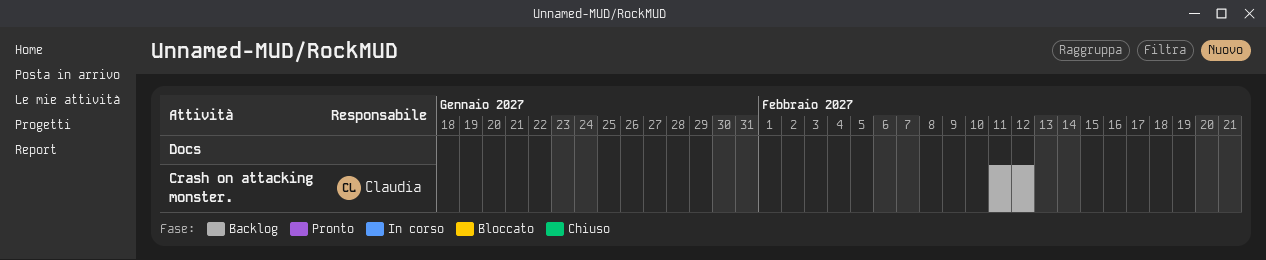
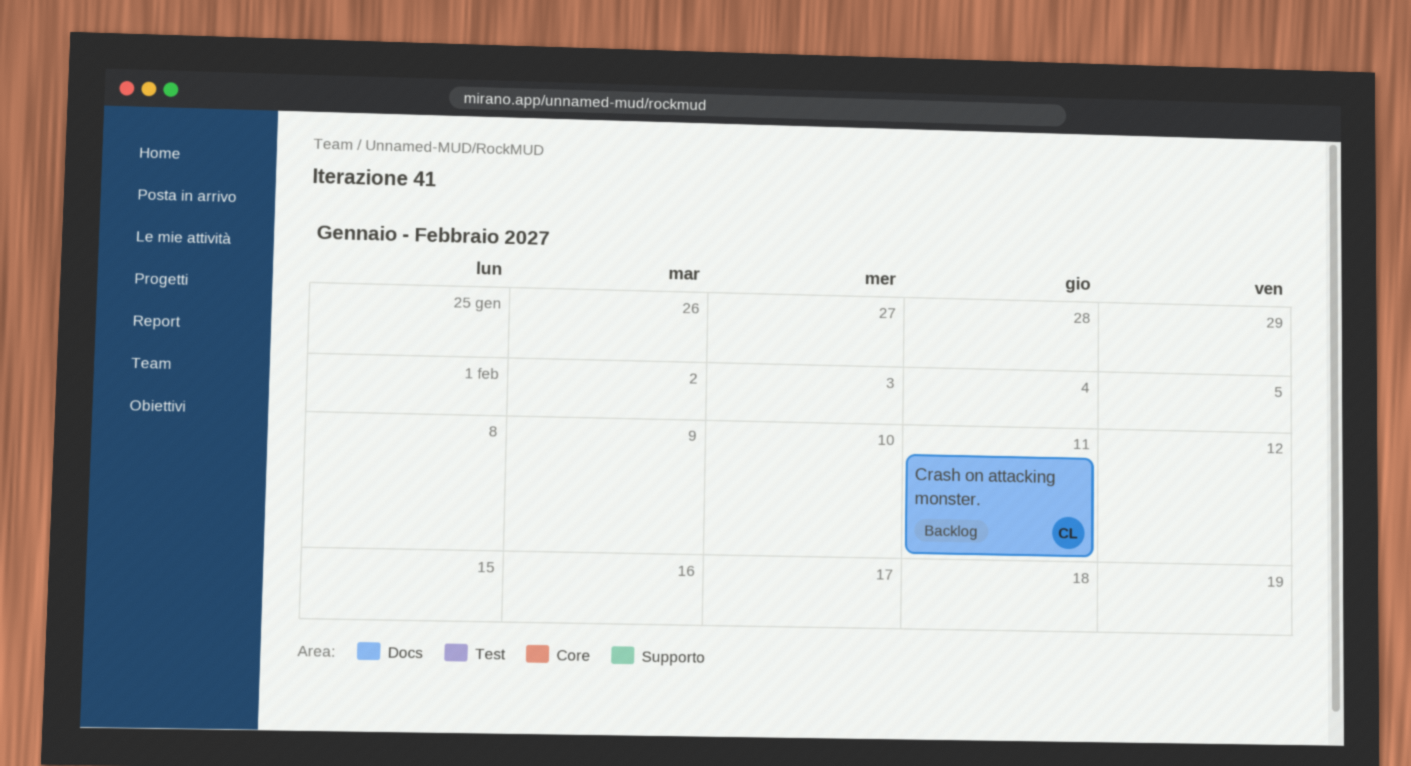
Crash on attacking monster., due: Feb 12 -> Feb 11

